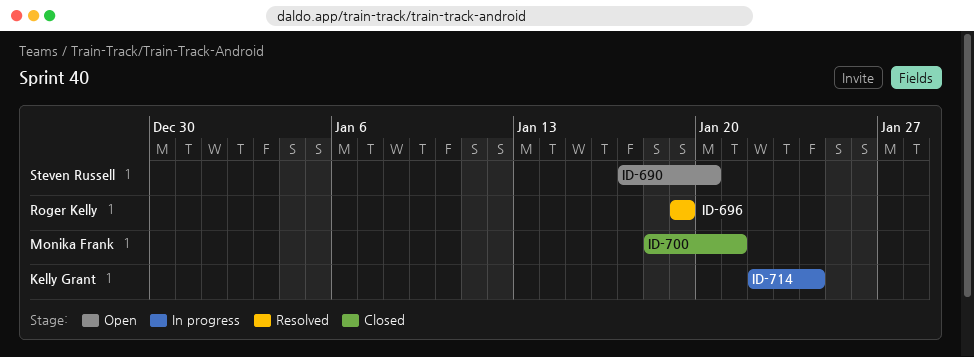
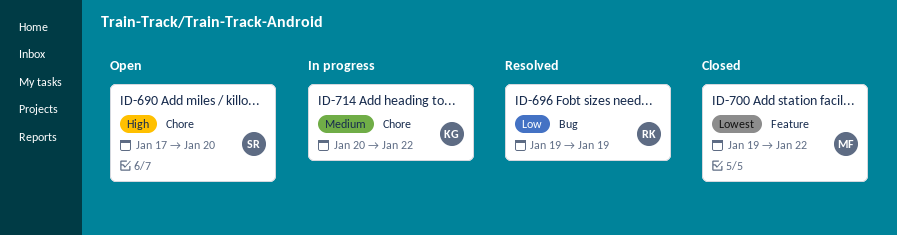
ID-700, start: Jan 18 -> Jan 19
ID-700, due: Jan 21 -> Jan 22
ID-714, start: Jan 22 -> Jan 20
ID-714, due: Jan 24 -> Jan 22

